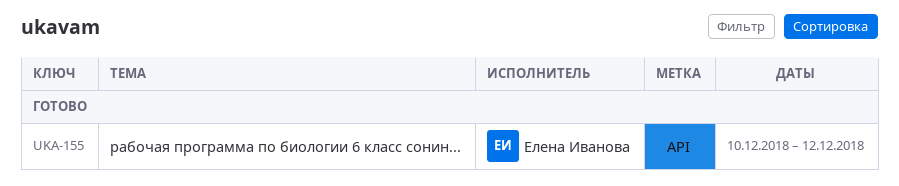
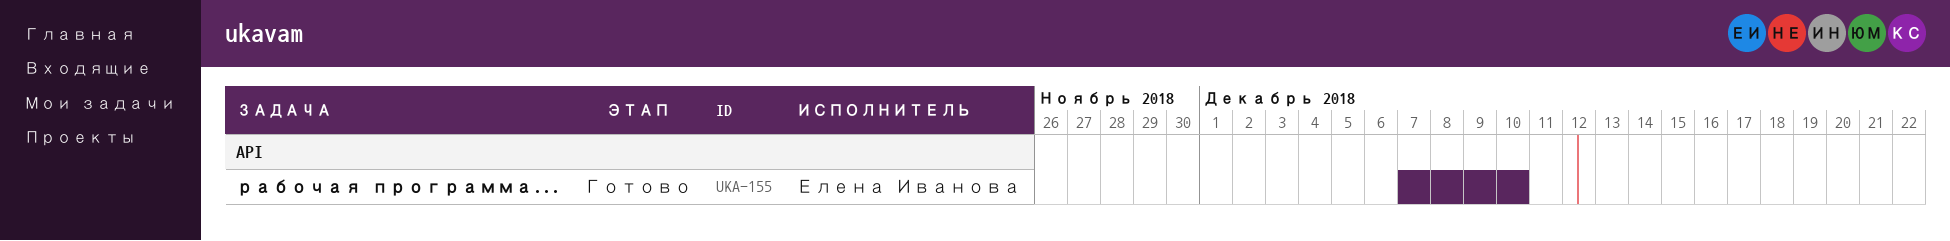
UKA-155, start: Dec 10 -> Dec 7
UKA-155, due: Dec 12 -> Dec 10

